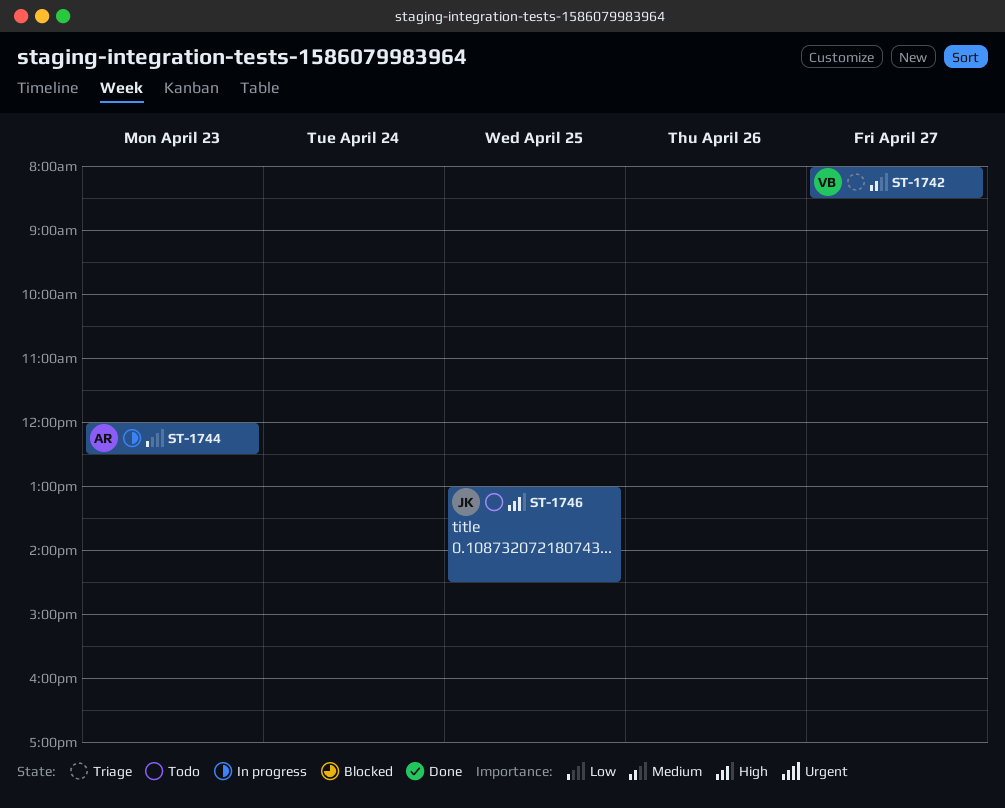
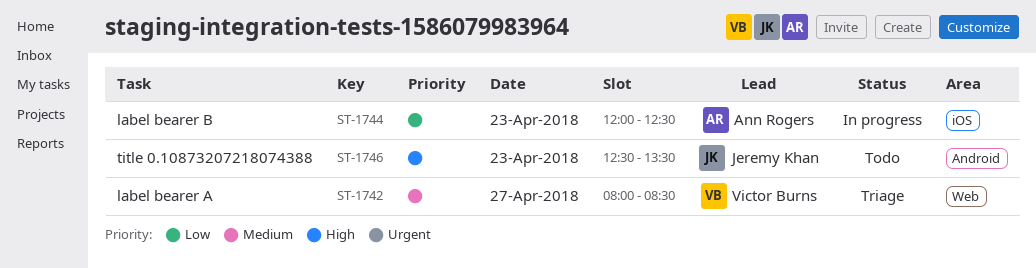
ST-1746, day: Apr 25 -> Apr 23
ST-1746, begins: 13:00 -> 12:30
ST-1746, ends: 14:30 -> 13:30

